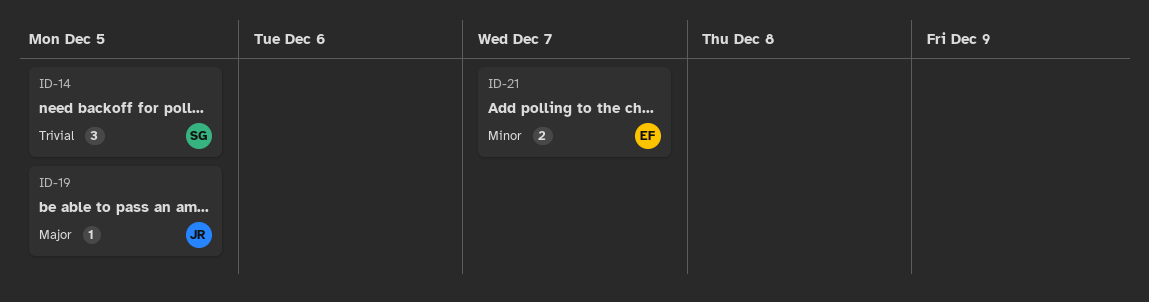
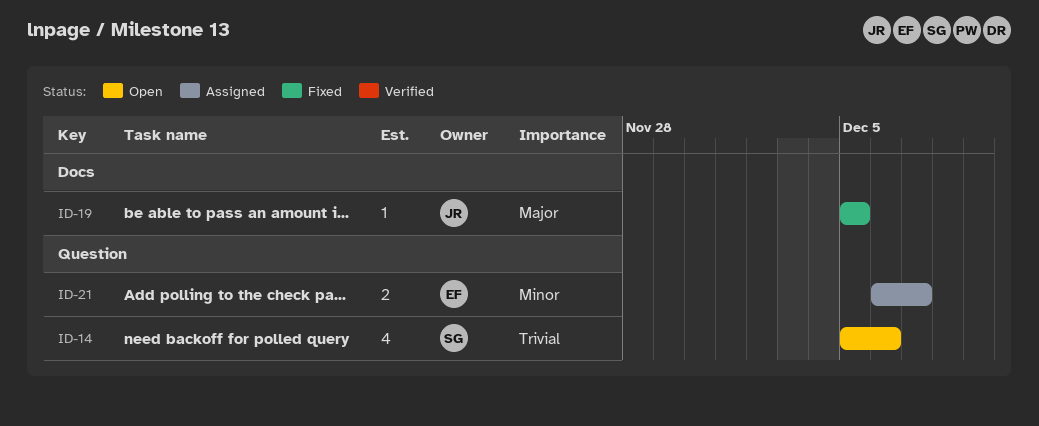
ID-14, estimate: 3 -> 4
ID-14, due: Dec 5 -> Dec 6

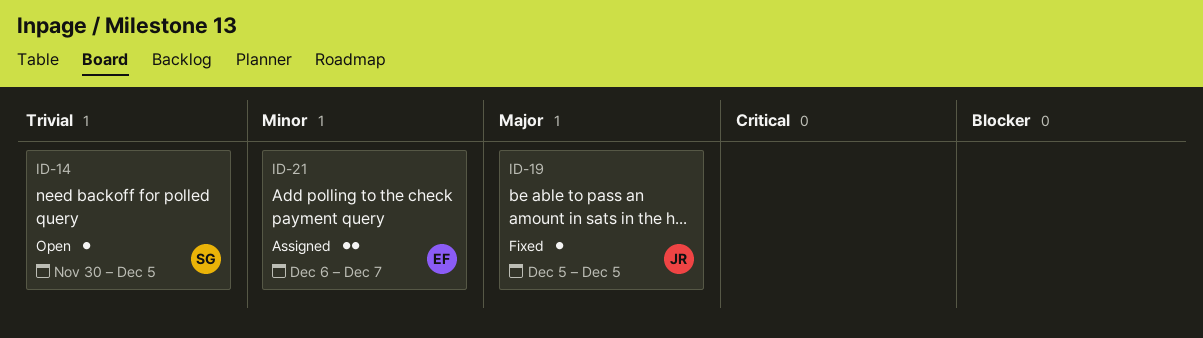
ID-14, estimate: 4 -> 1
ID-14, start: Dec 5 -> Nov 30
ID-14, due: Dec 6 -> Dec 5

